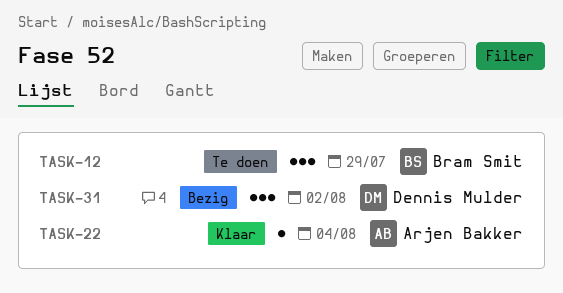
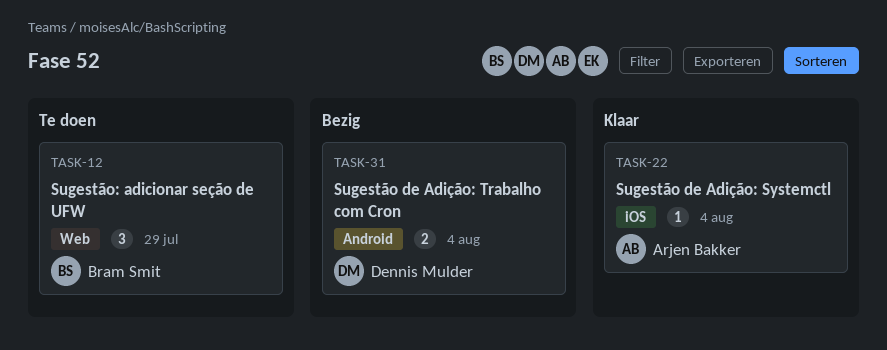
TASK-31, estimate: 3 -> 2
TASK-31, due: Aug 2 -> Aug 4

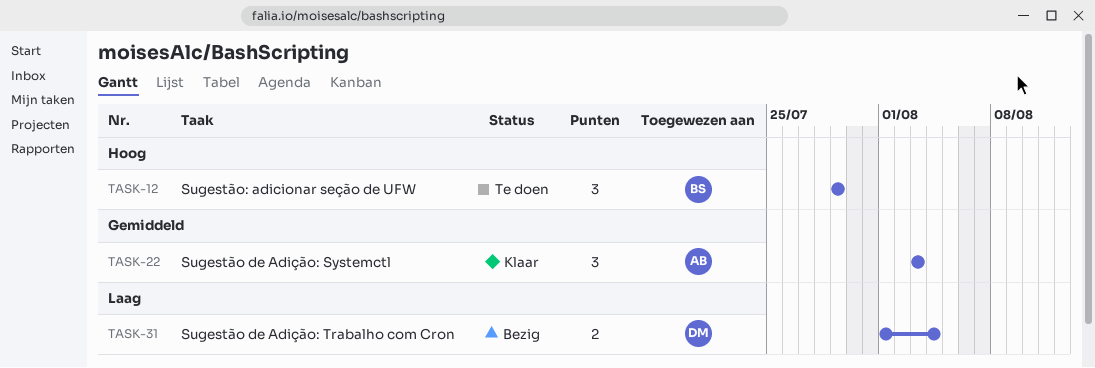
TASK-22, estimate: 1 -> 3
TASK-22, due: Aug 4 -> Aug 3

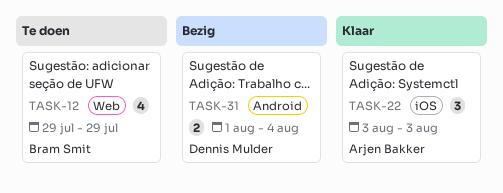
TASK-12, estimate: 3 -> 4

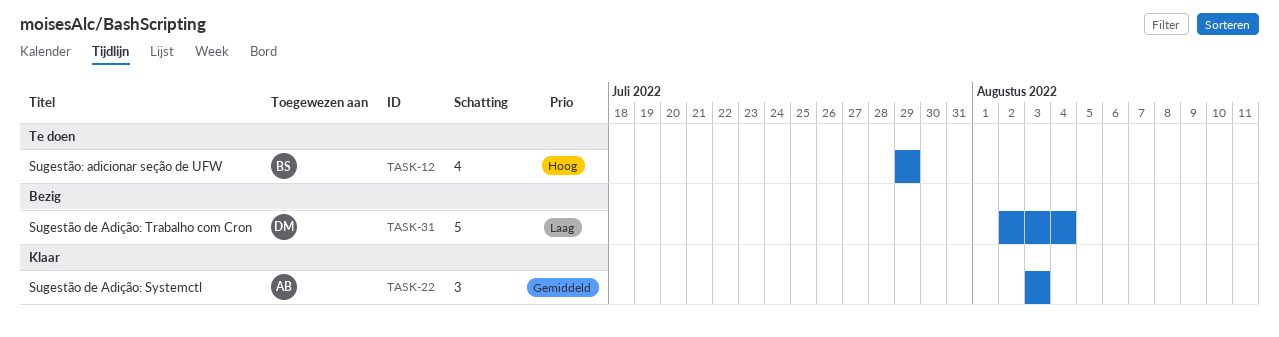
TASK-31, estimate: 2 -> 5
TASK-31, start: Aug 1 -> Aug 2

